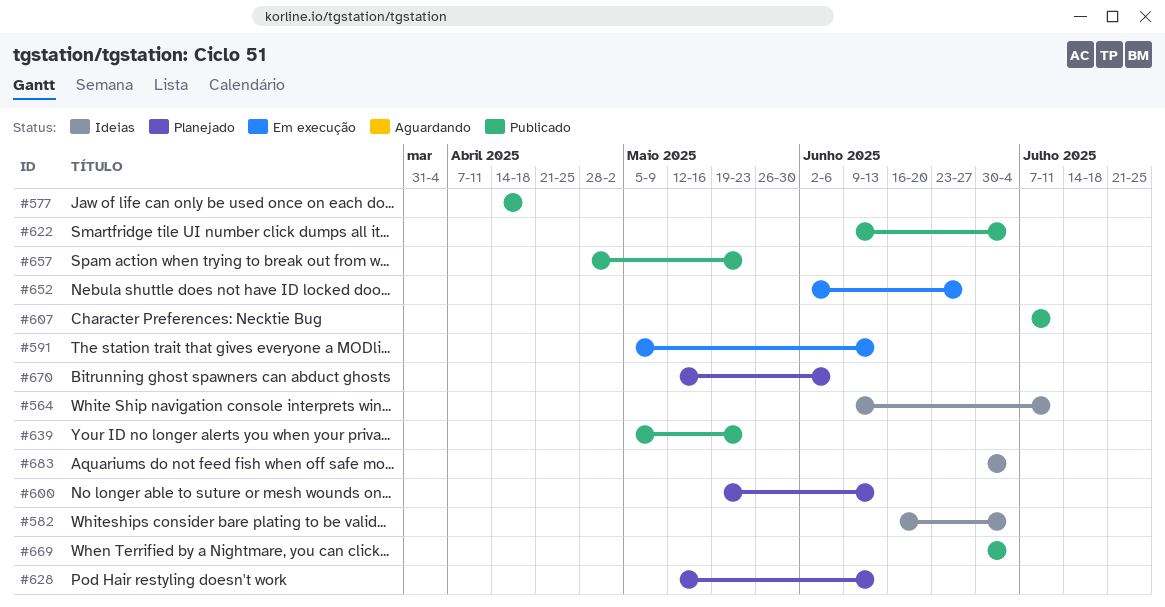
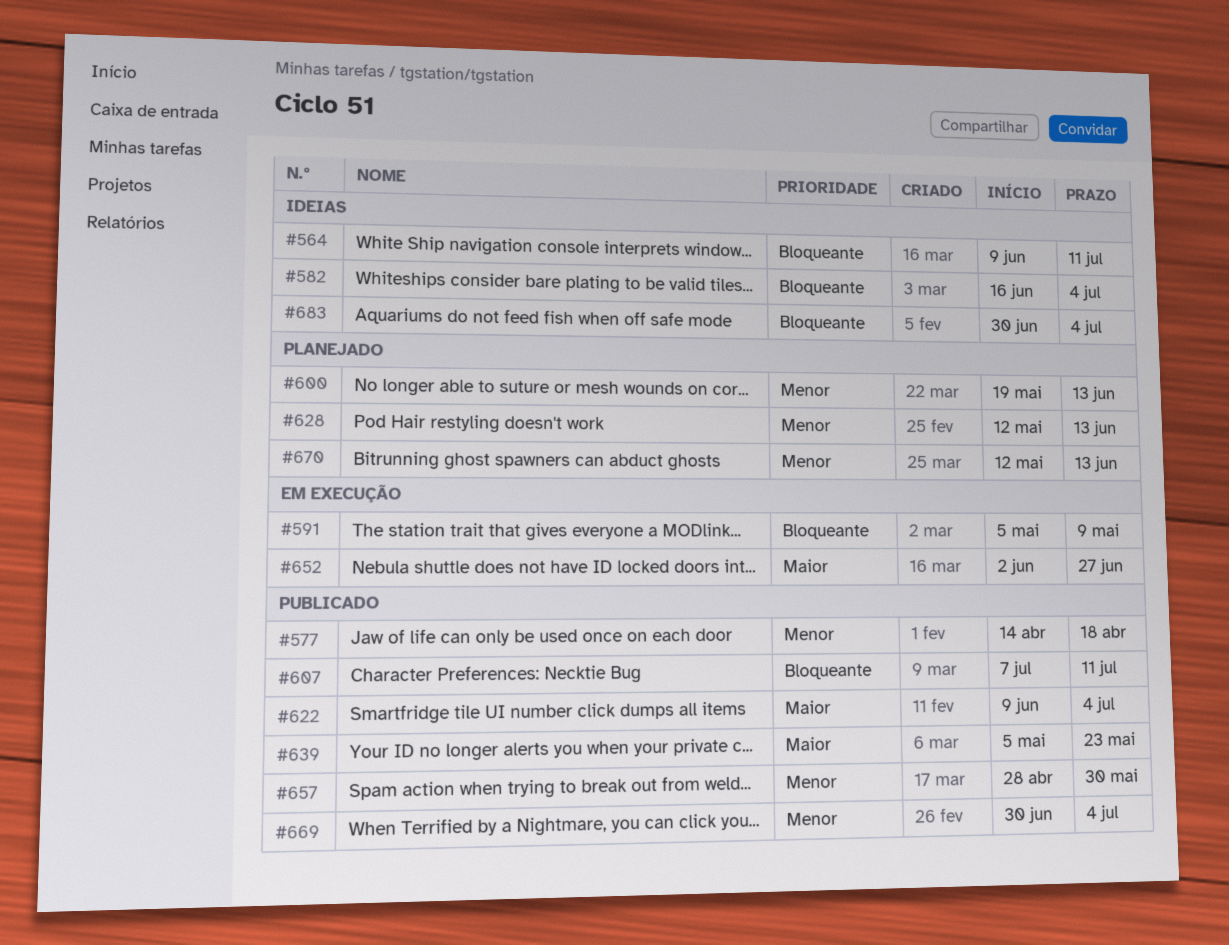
#591, due: Jun 13 -> May 9
#657, due: May 23 -> May 30
#670, due: Jun 6 -> Jun 13

